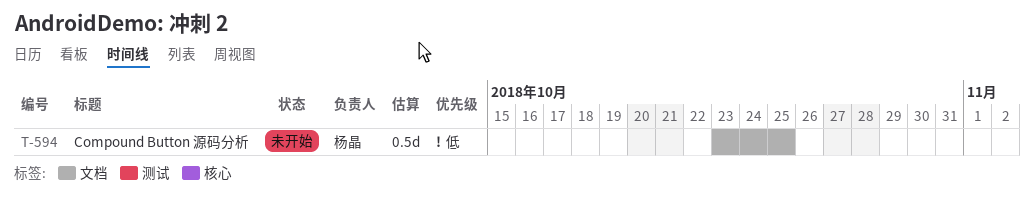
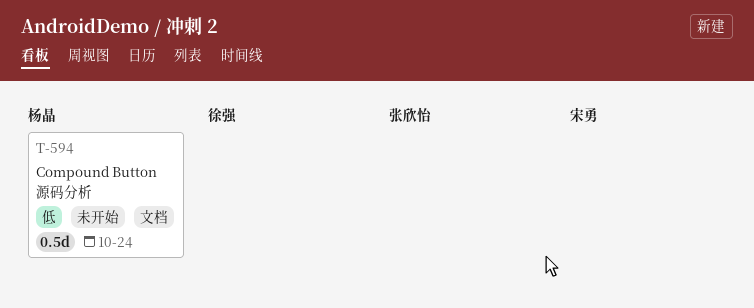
T-594, due: Oct 25 -> Oct 24

